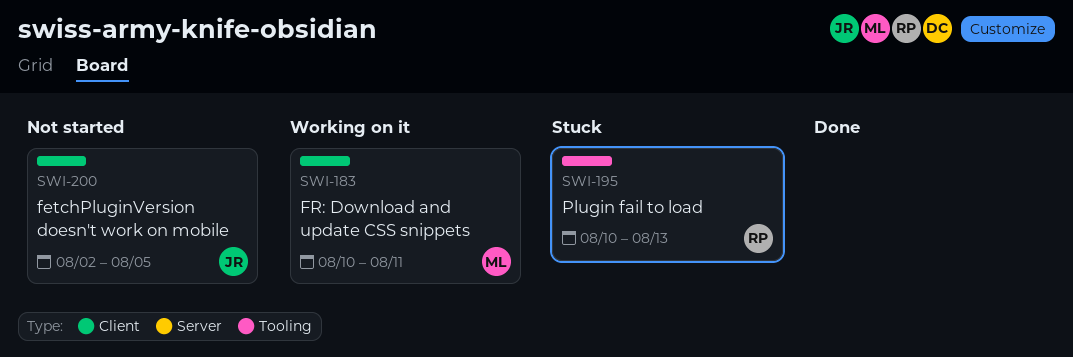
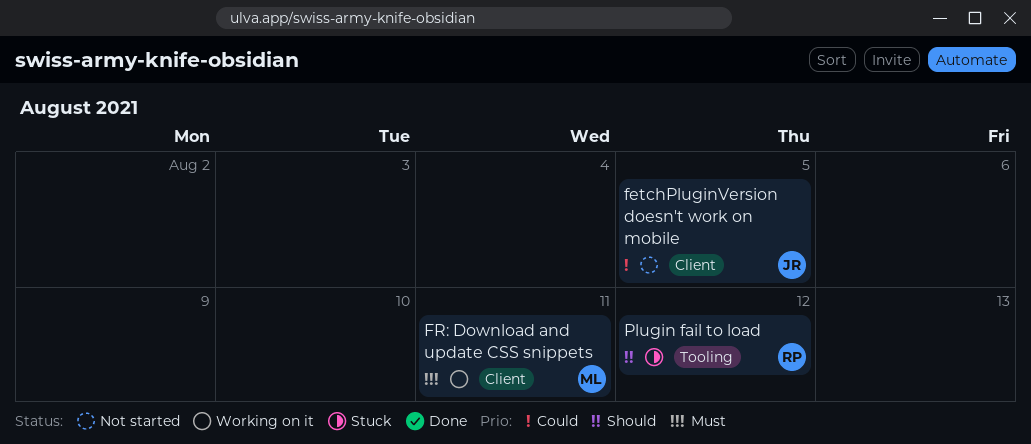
Plugin fail to load, due: Aug 13 -> Aug 12

